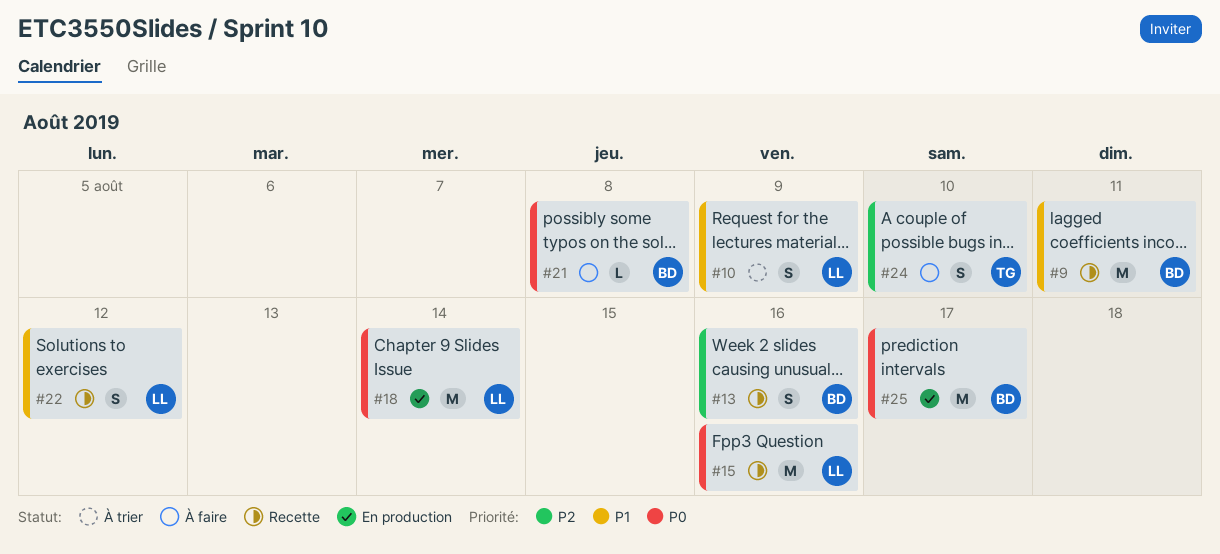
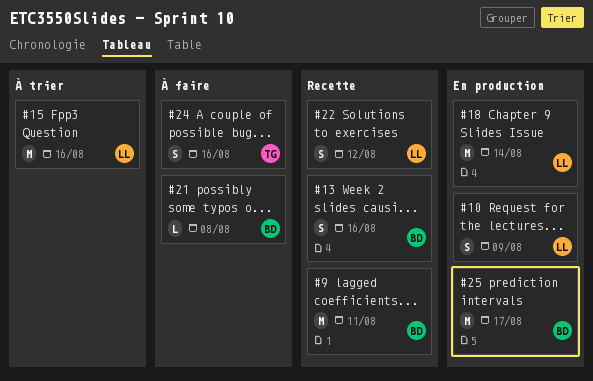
#10, status: À trier -> En production
#15, status: Recette -> À trier
#24, due: Aug 10 -> Aug 16

